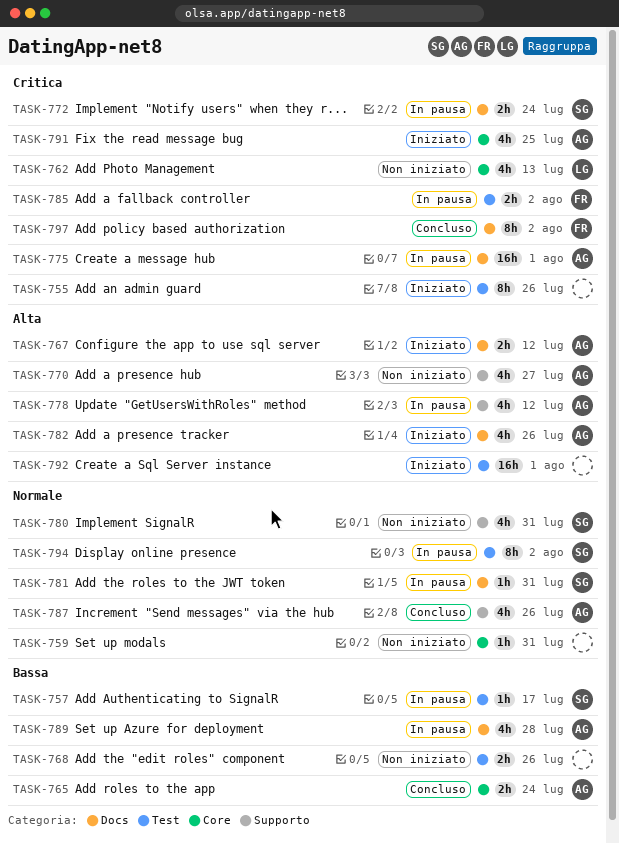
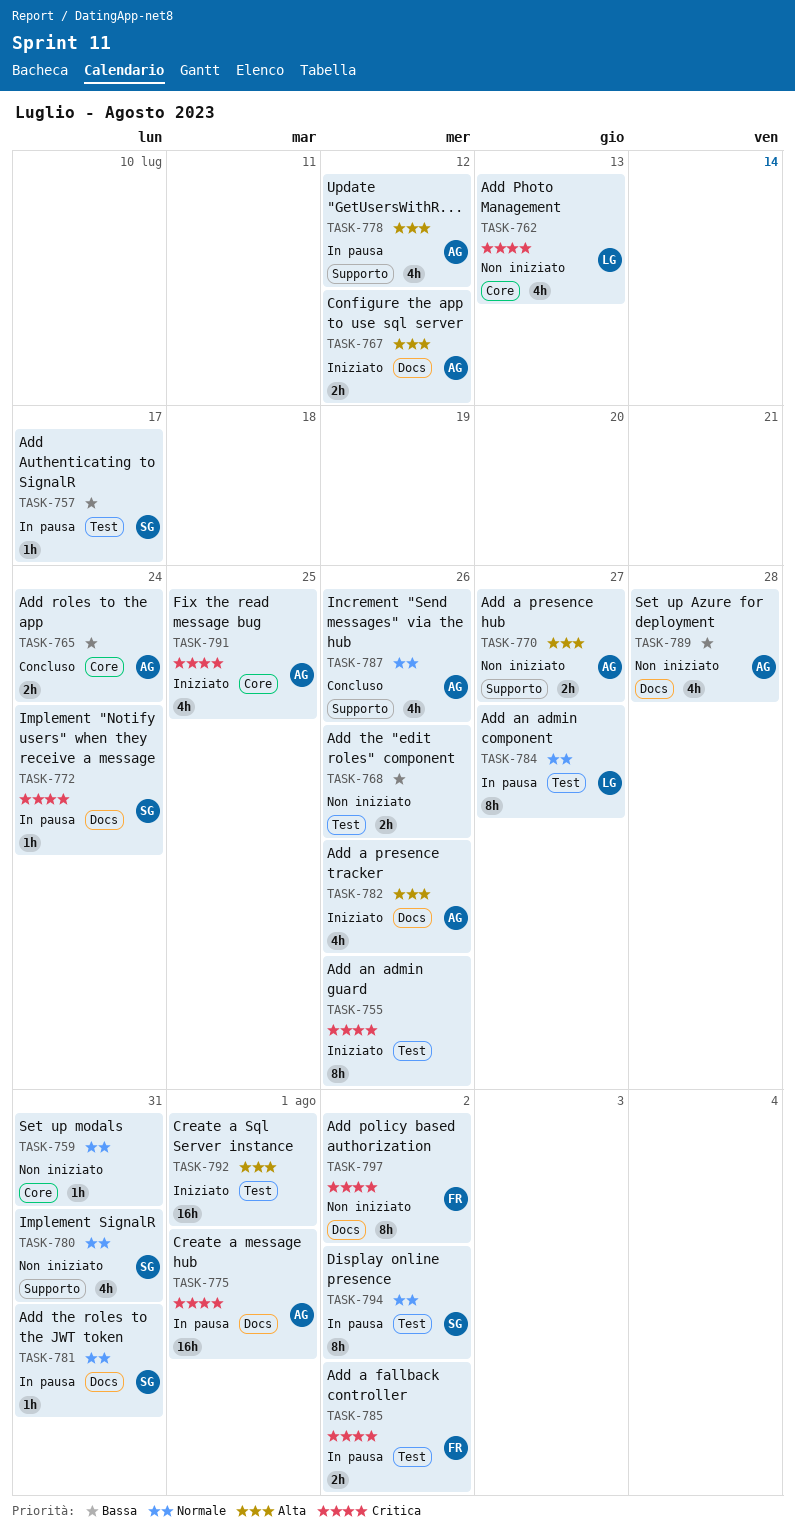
TASK-770, estimate: 4h -> 2h
TASK-772, estimate: 2h -> 1h
TASK-784: none -> present
TASK-789, status: In pausa -> Non iniziato
TASK-797, status: Concluso -> Non iniziato

